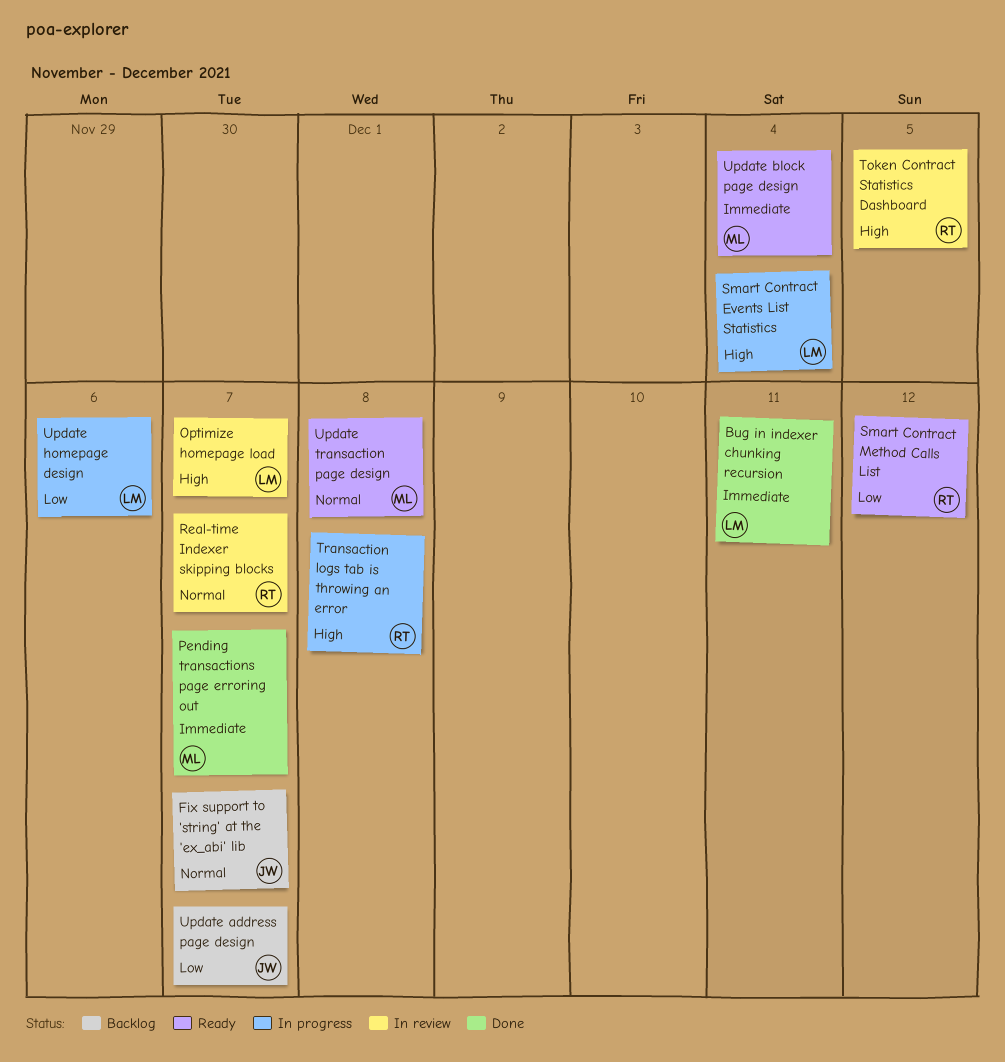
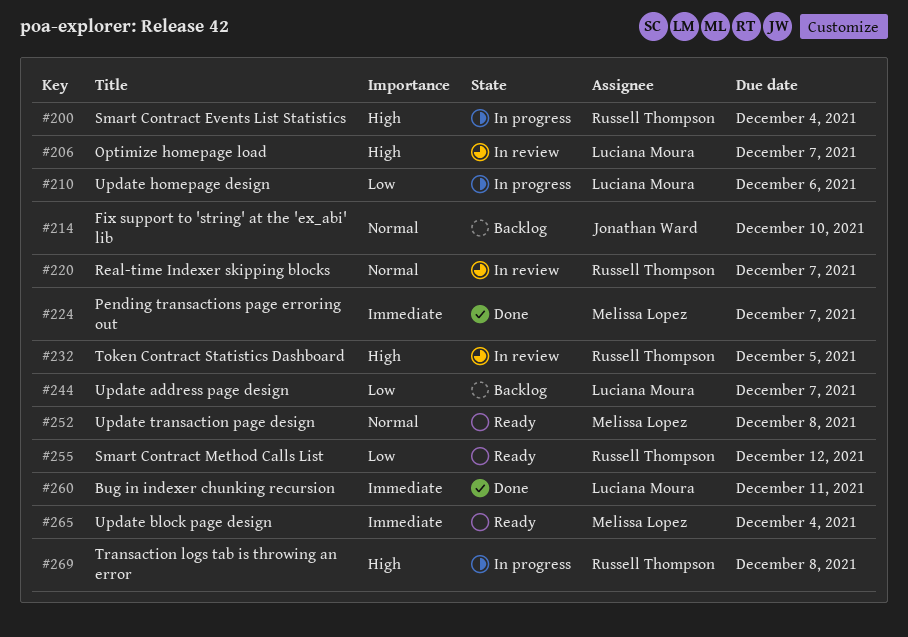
Fix support to 'string' at the 'ex_abi' lib, due: Dec 7 -> Dec 10
Smart Contract Events List Statistics, owner: Luciana Moura -> Russell Thompson
Update address page design, owner: Jonathan Ward -> Luciana Moura

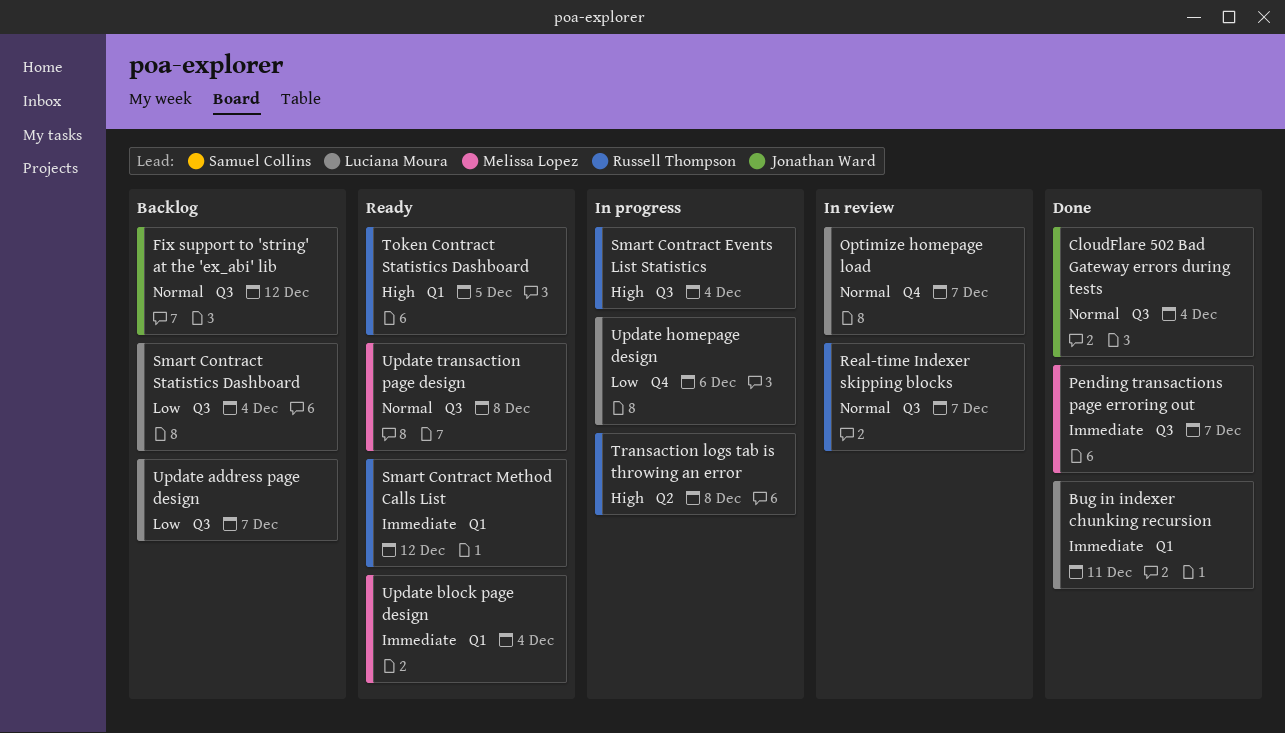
CloudFlare 502 Bad Gateway errors during tests: none -> present
Fix support to 'string' at the 'ex_abi' lib, due: Dec 10 -> Dec 12
Optimize homepage load, priority: High -> Normal
Smart Contract Method Calls List, priority: Low -> Immediate
Smart Contract Statistics Dashboard: none -> present
Token Contract Statistics Dashboard, status: In review -> Ready

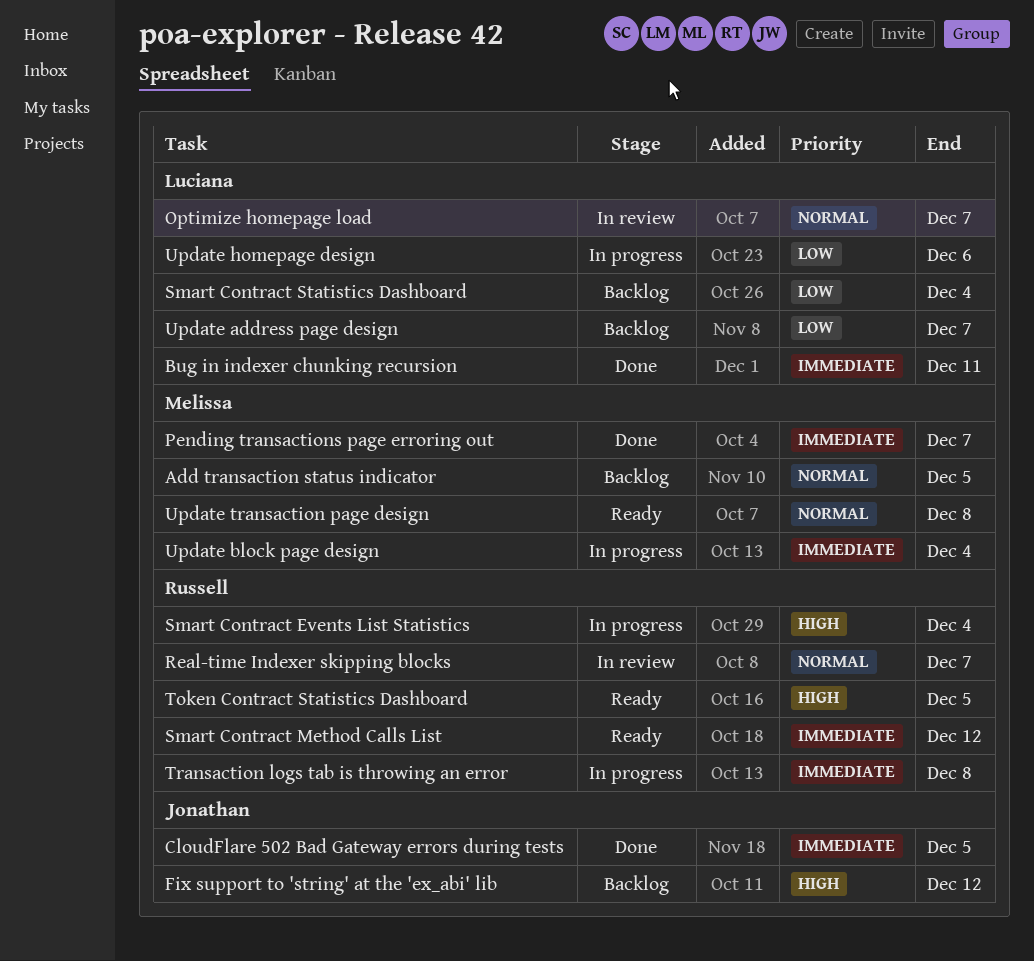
Add transaction status indicator: none -> present
CloudFlare 502 Bad Gateway errors during tests, priority: Normal -> Immediate
CloudFlare 502 Bad Gateway errors during tests, due: Dec 4 -> Dec 5
Fix support to 'string' at the 'ex_abi' lib, priority: Normal -> High
Transaction logs tab is throwing an error, priority: High -> Immediate
Update block page design, status: Ready -> In progress

